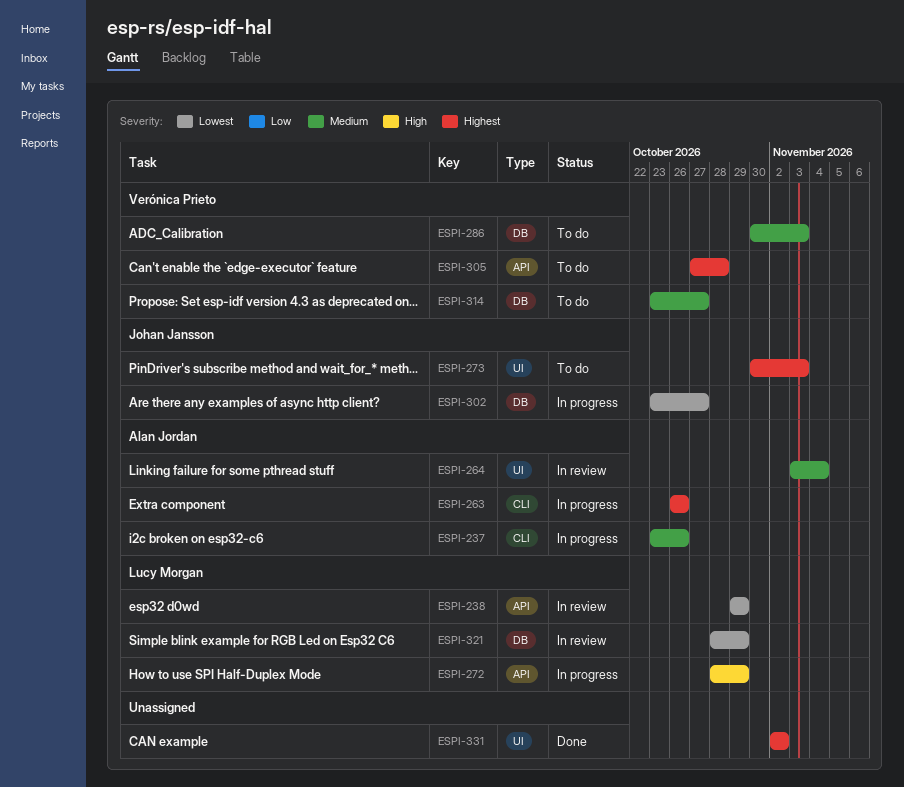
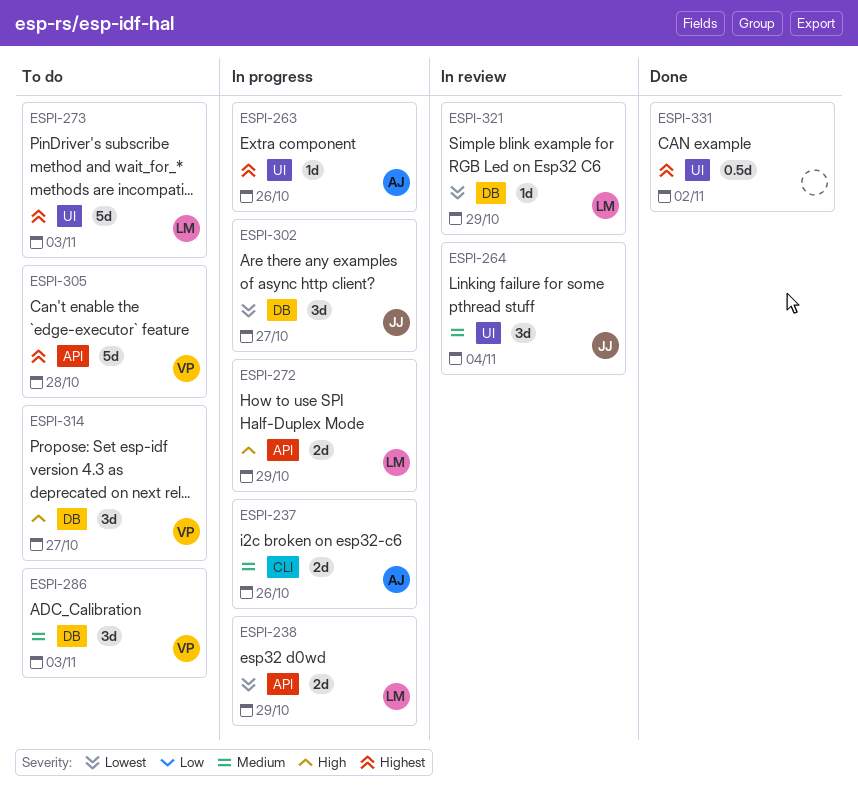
ESPI-238, status: In review -> In progress
ESPI-263, label: CLI -> UI
ESPI-264, owner: Alan Jordan -> Johan Jansson
ESPI-273, owner: Johan Jansson -> Lucy Morgan
ESPI-314, priority: Medium -> High

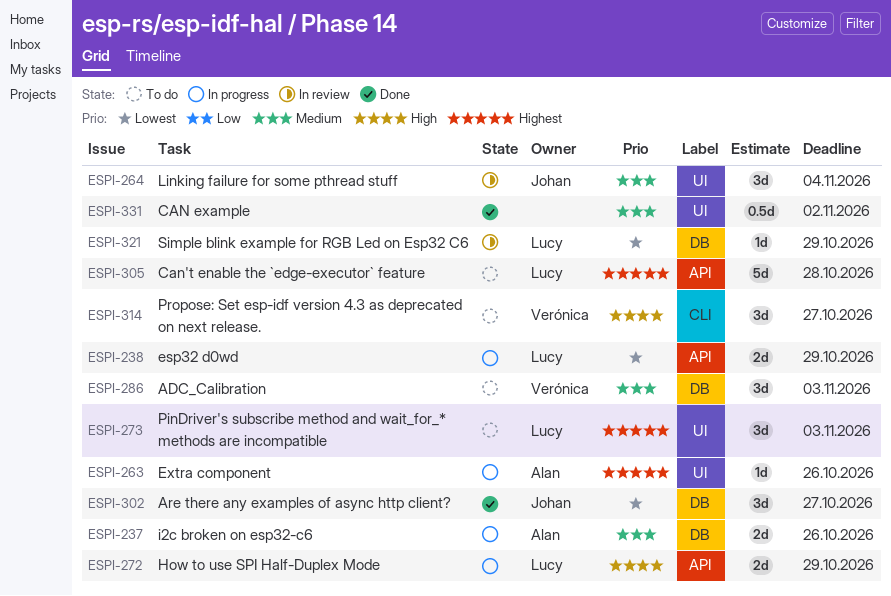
ESPI-237, label: CLI -> DB
ESPI-273, estimate: 5d -> 3d
ESPI-302, status: In progress -> Done
ESPI-305, owner: Verónica -> Lucy
ESPI-314, label: DB -> CLI
ESPI-331, priority: Highest -> Medium

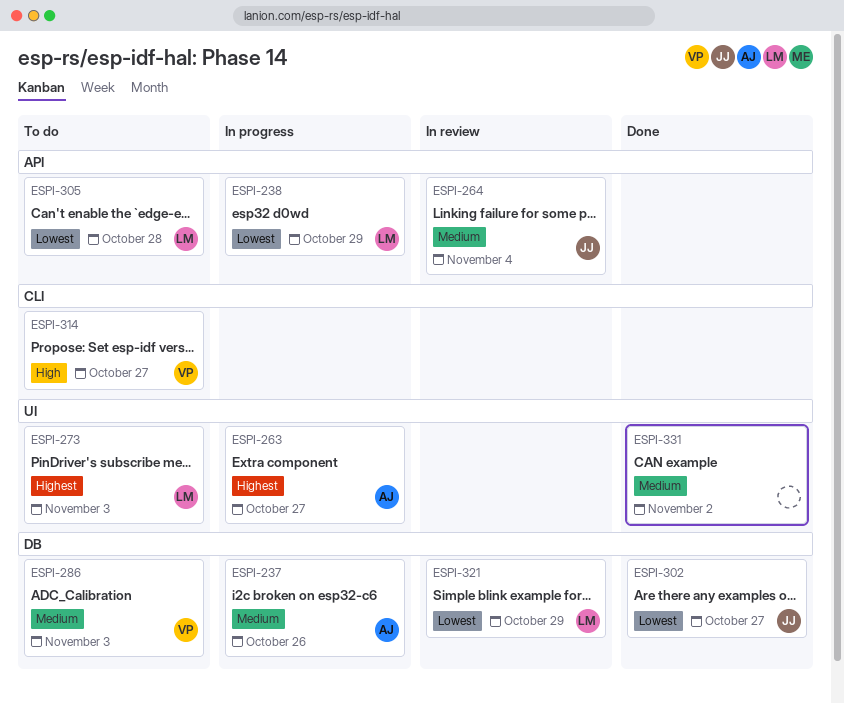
ESPI-263, due: Oct 26 -> Oct 27
ESPI-264, label: UI -> API
ESPI-272: present -> none
ESPI-305, priority: Highest -> Lowest

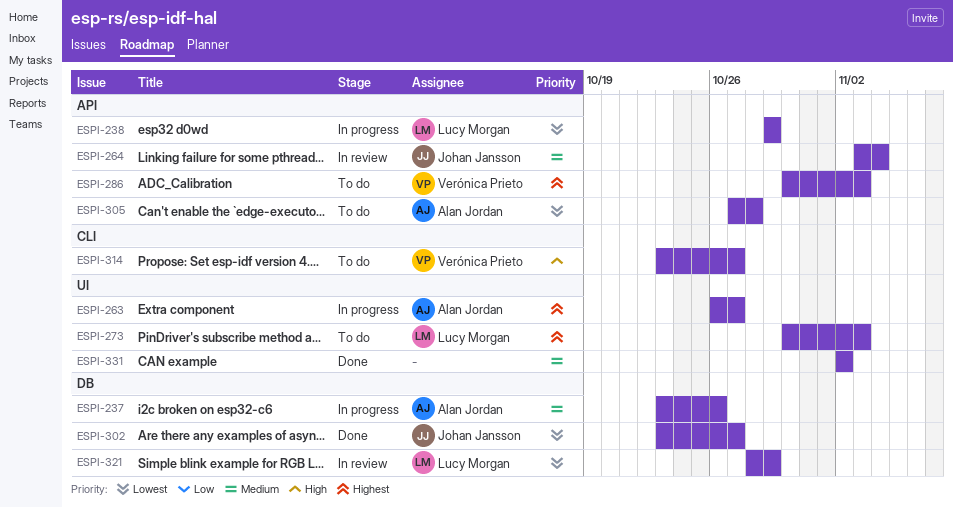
ESPI-286, priority: Medium -> Highest
ESPI-286, label: DB -> API
ESPI-305, owner: Lucy Morgan -> Alan Jordan

